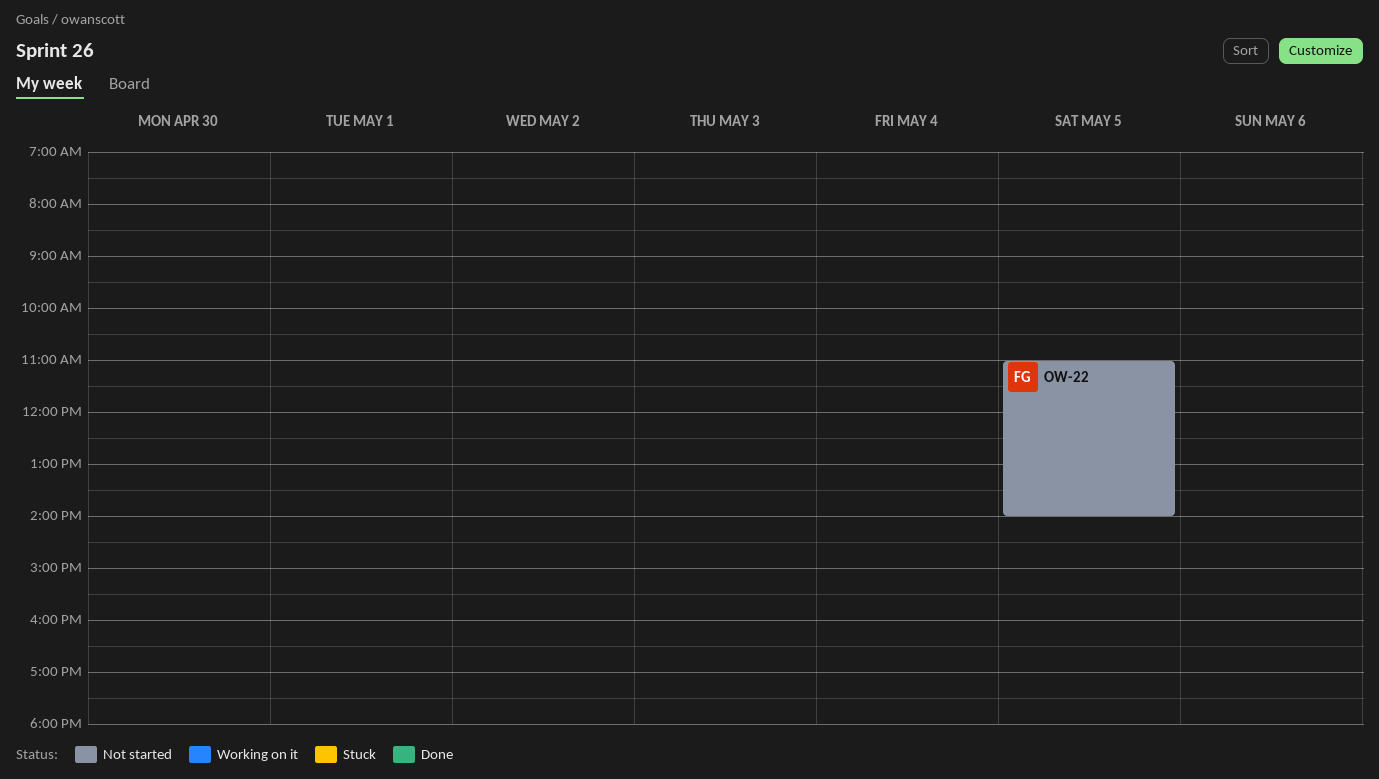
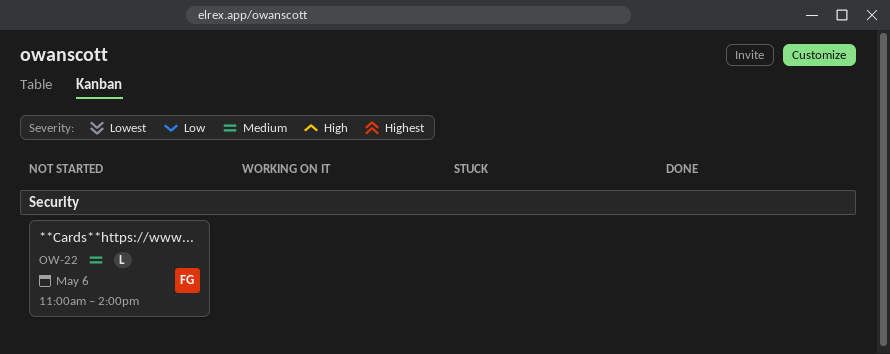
OW-22, day: May 5 -> May 6

